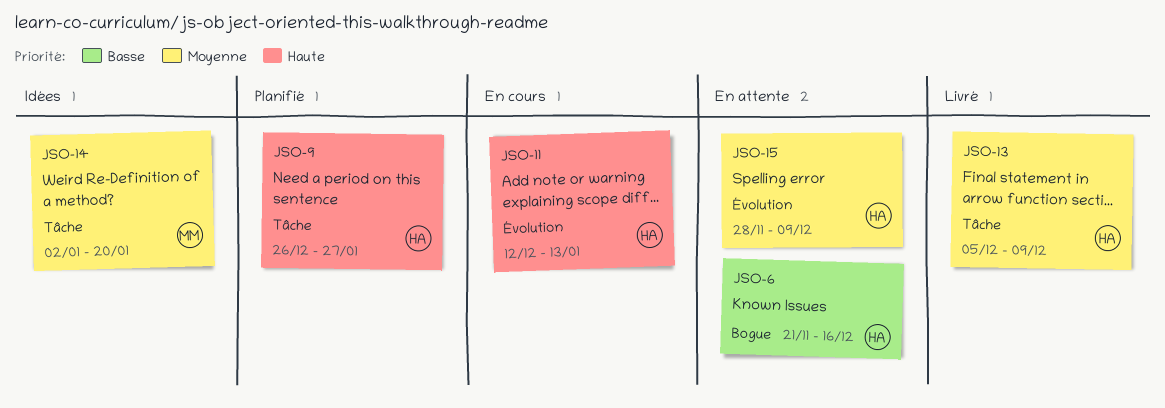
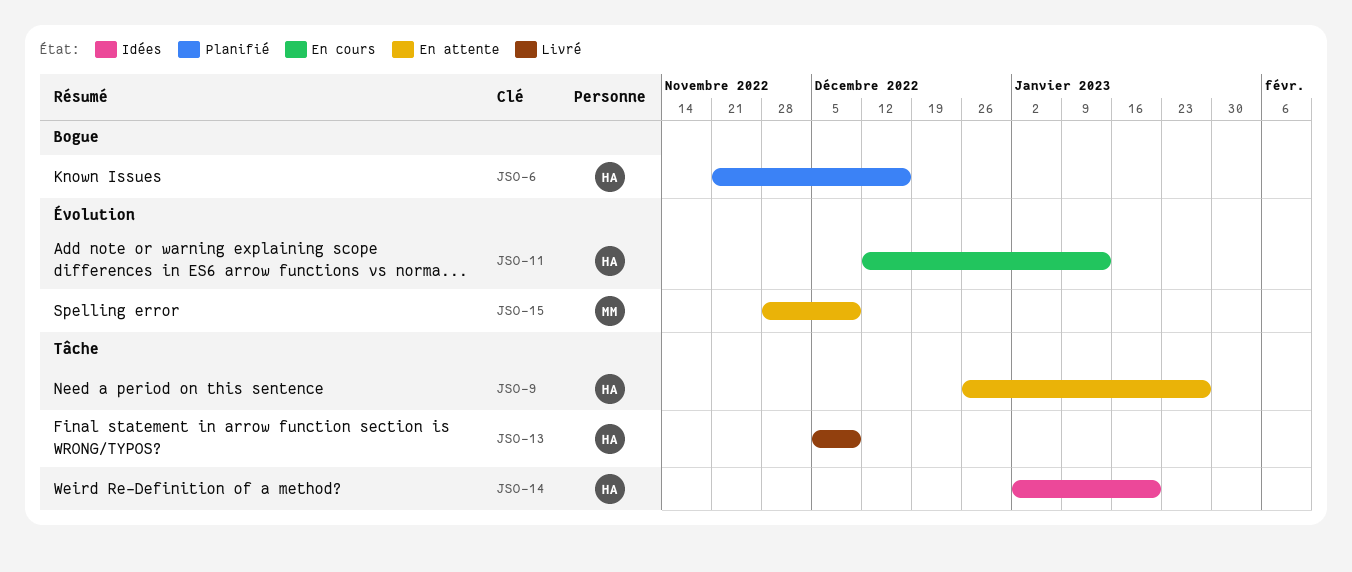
JSO-6, status: En attente -> Planifié
JSO-9, status: Planifié -> En attente
JSO-14, owner: MM -> HA
JSO-15, owner: HA -> MM

